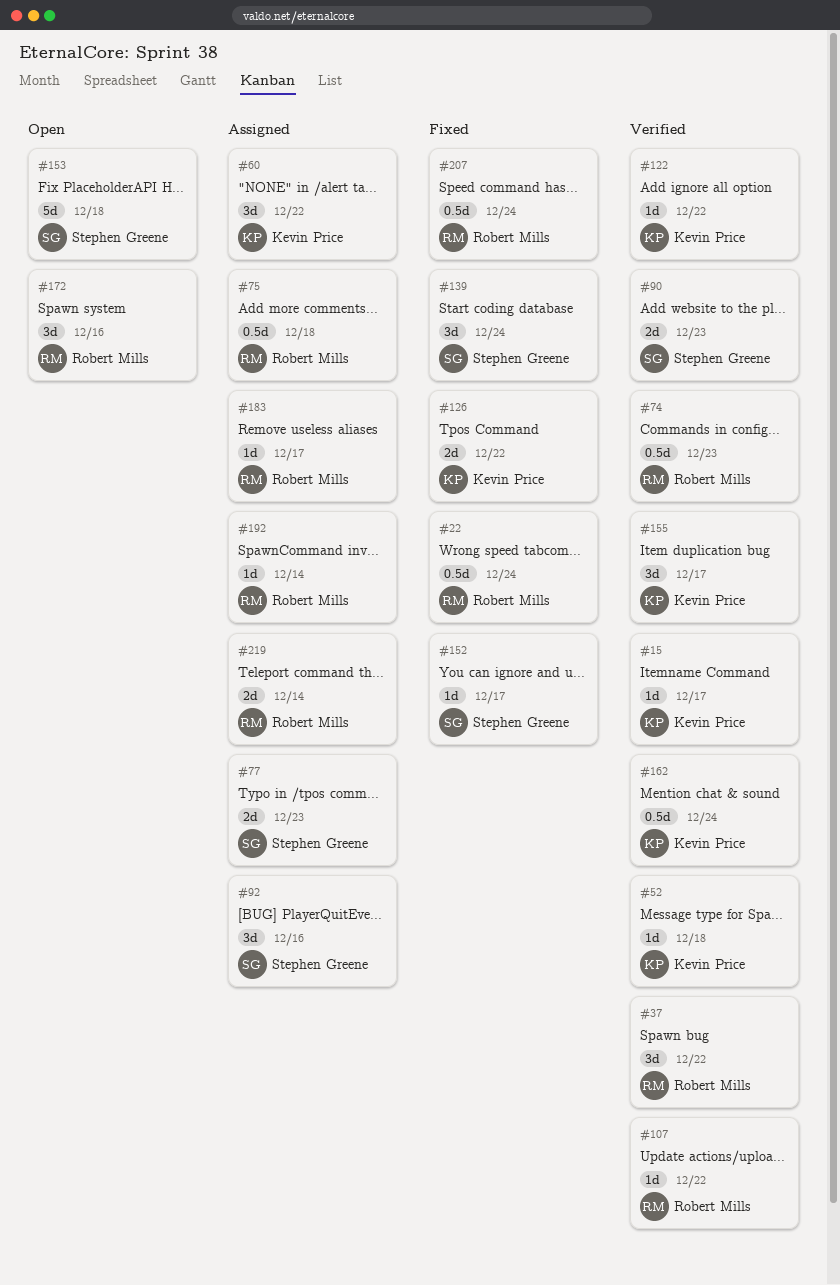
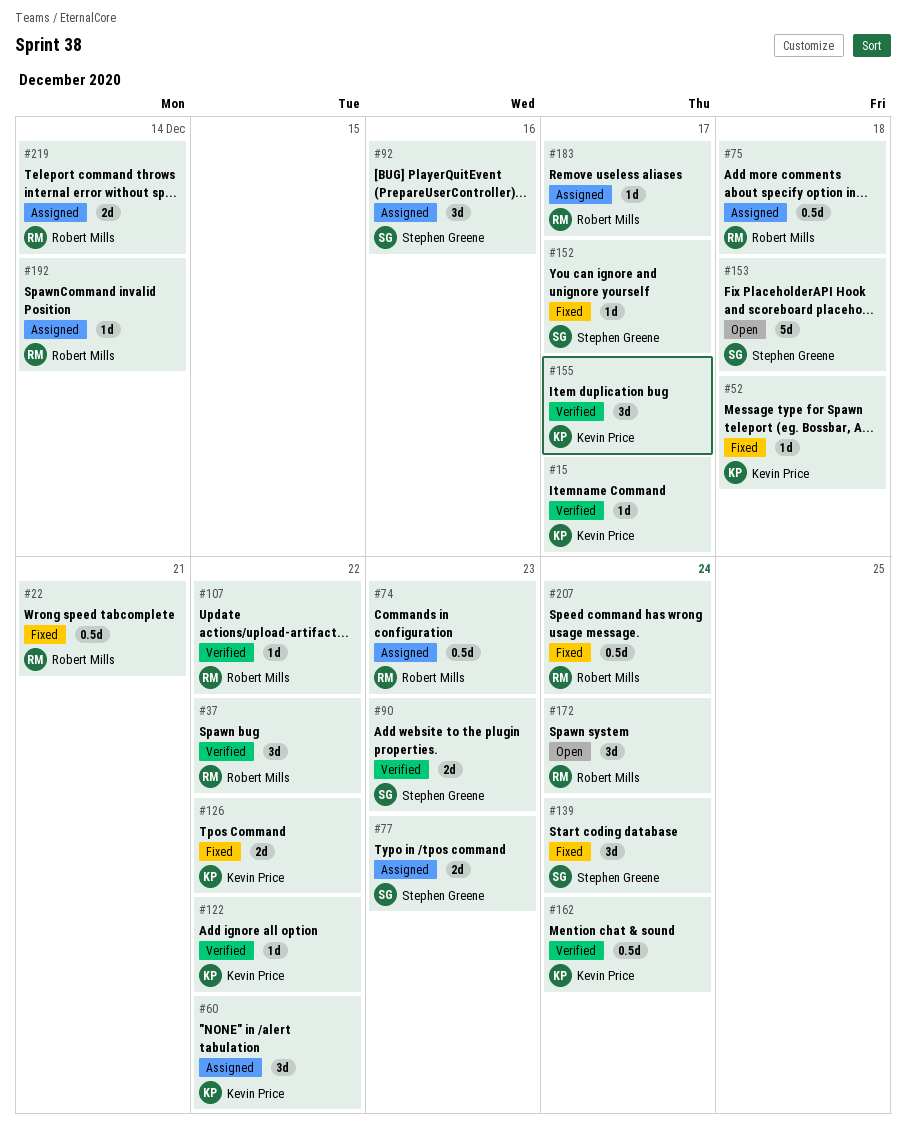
#22, due: Dec 24 -> Dec 21
#52, status: Verified -> Fixed
#74, status: Verified -> Assigned
#172, due: Dec 16 -> Dec 24

